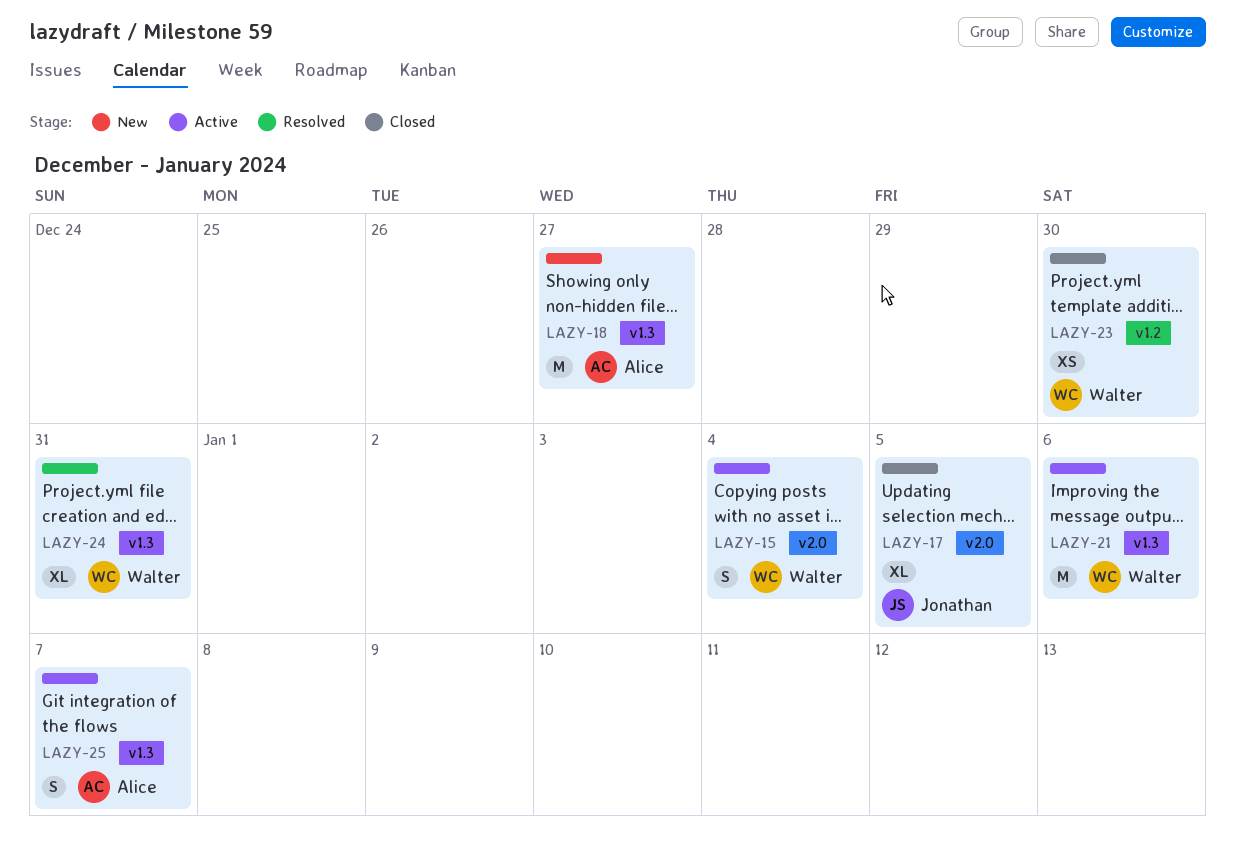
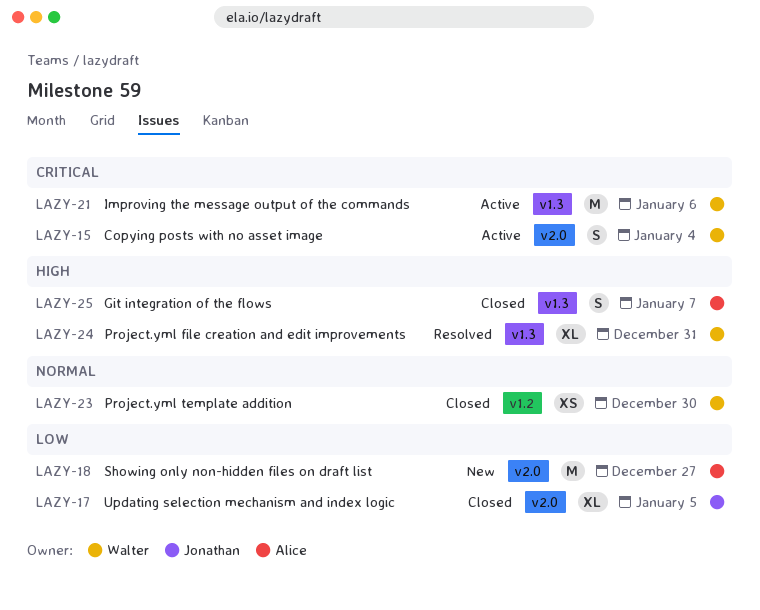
LAZY-18, label: v1.3 -> v2.0
LAZY-25, status: Active -> Closed

